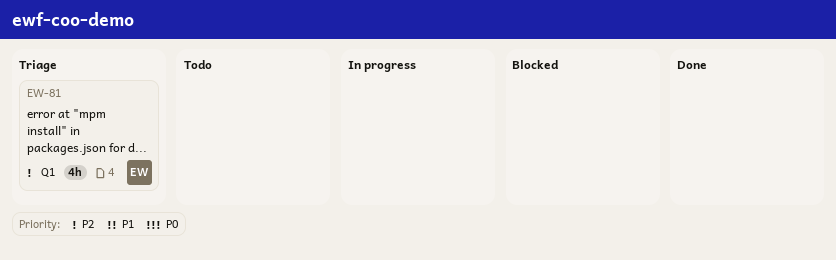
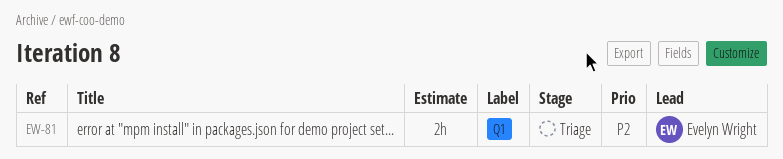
EW-81, estimate: 4h -> 2h

